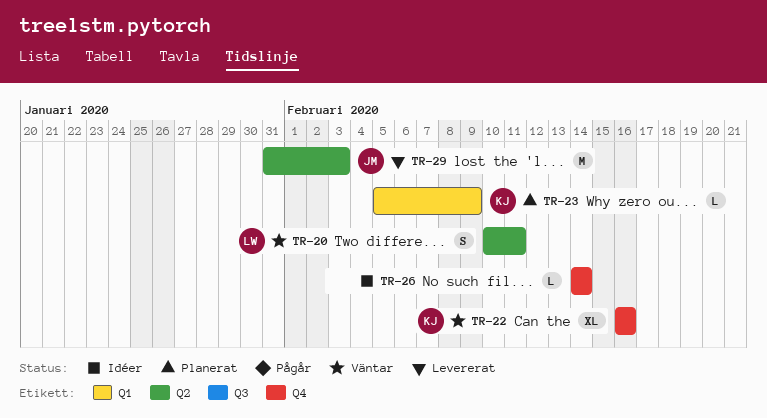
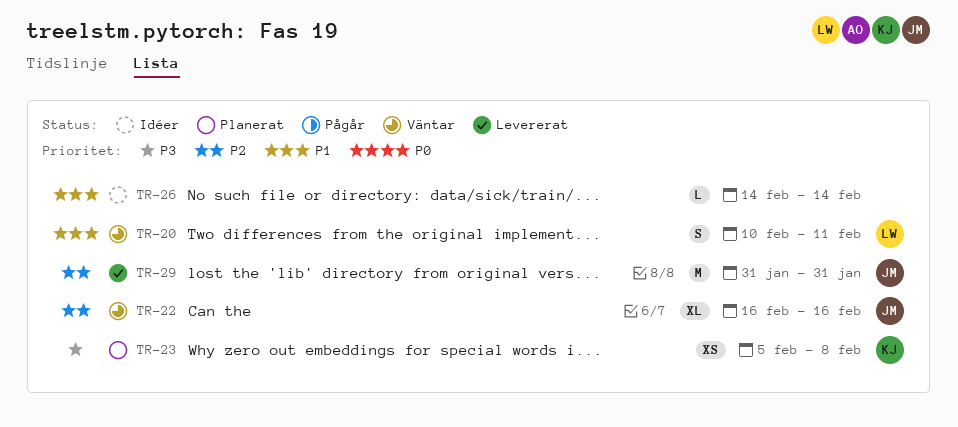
TR-22, owner: KJ -> JM
TR-23, estimate: L -> XS
TR-23, due: Feb 9 -> Feb 8
TR-29, due: Feb 3 -> Jan 31

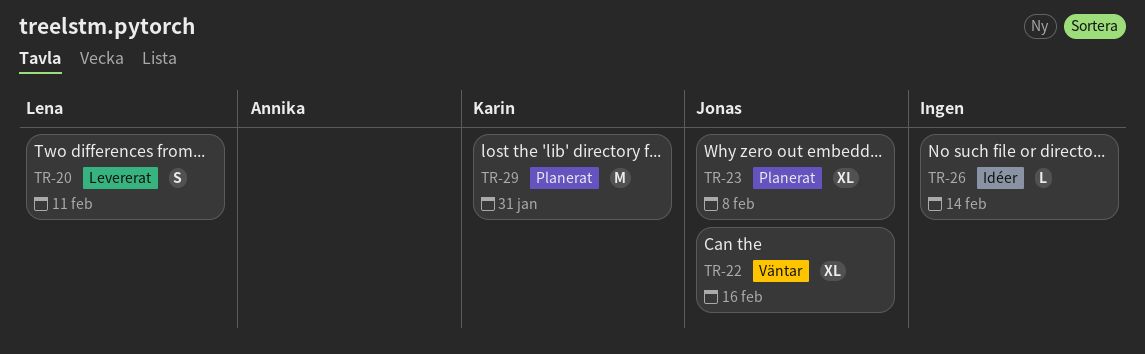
TR-20, status: Väntar -> Levererat
TR-23, owner: Karin -> Jonas
TR-23, estimate: XS -> XL
TR-29, status: Levererat -> Planerat
TR-29, owner: Jonas -> Karin

